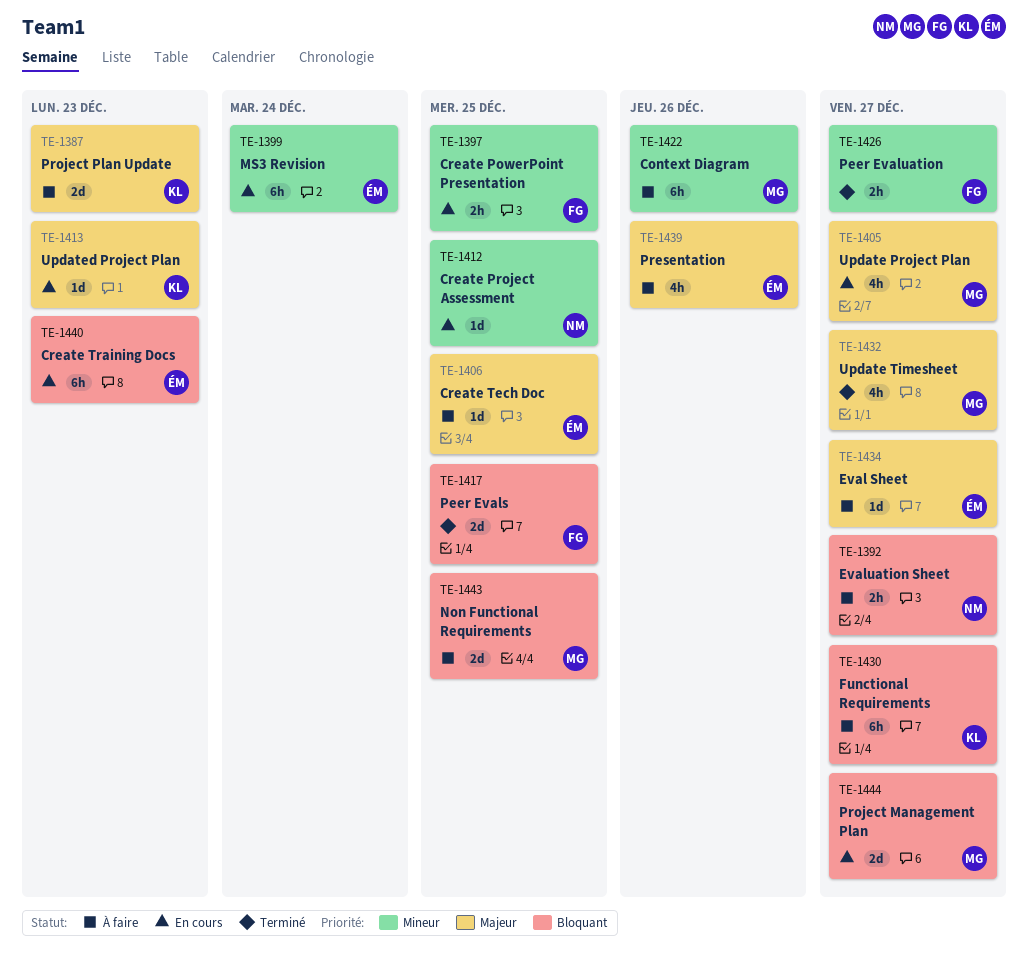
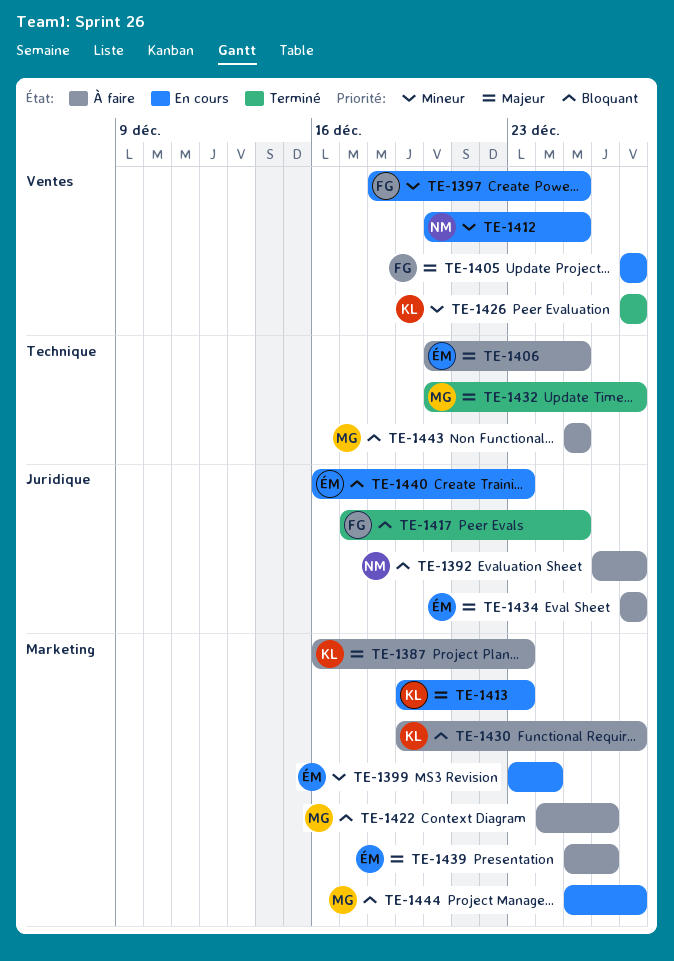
TE-1405, owner: MG -> FG
TE-1422, priority: Mineur -> Bloquant
TE-1426, owner: FG -> KL

